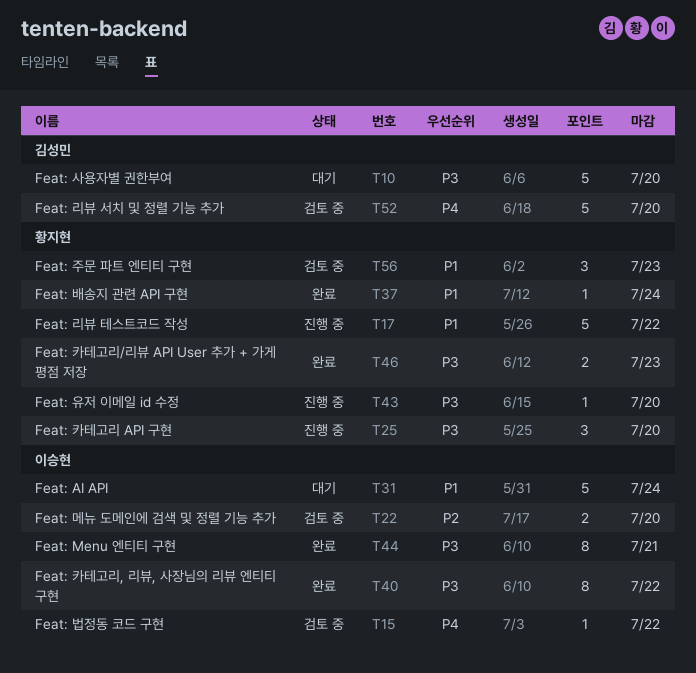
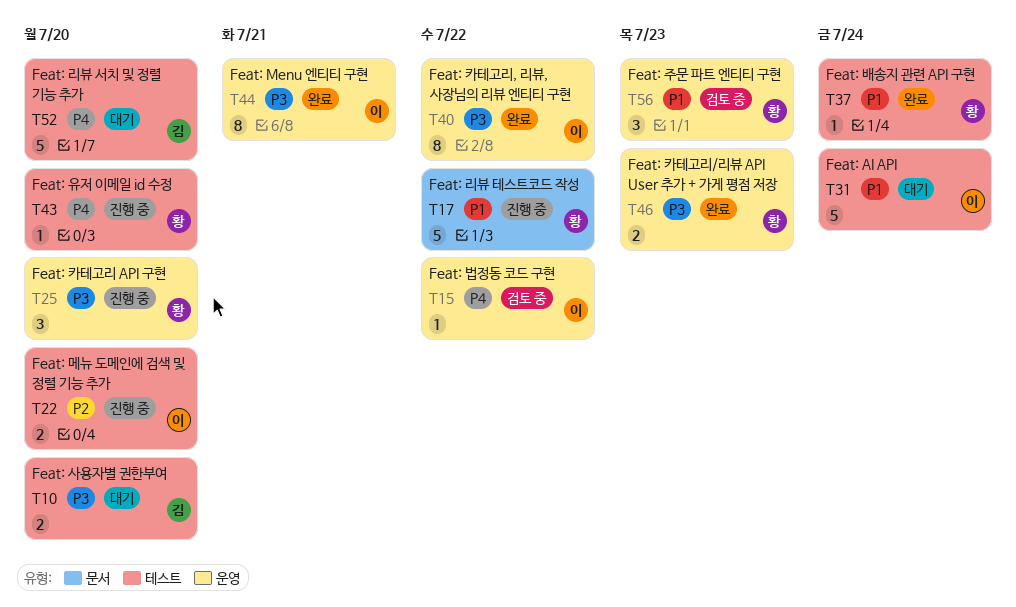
T10, estimate: 5 -> 2
T22, status: 검토 중 -> 진행 중
T43, priority: P3 -> P4
T52, status: 검토 중 -> 대기

